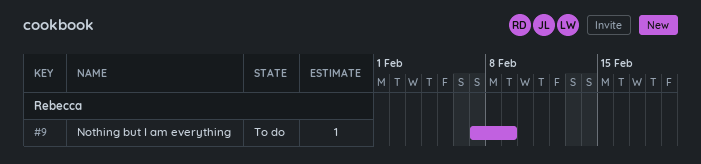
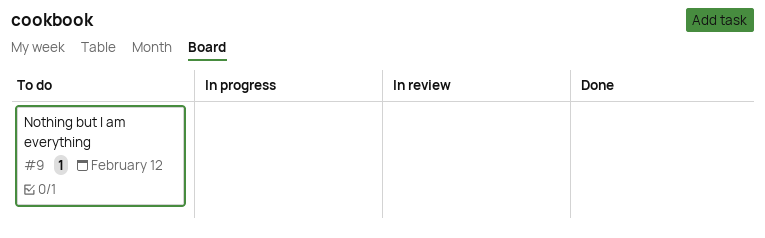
#9, due: Feb 9 -> Feb 12

